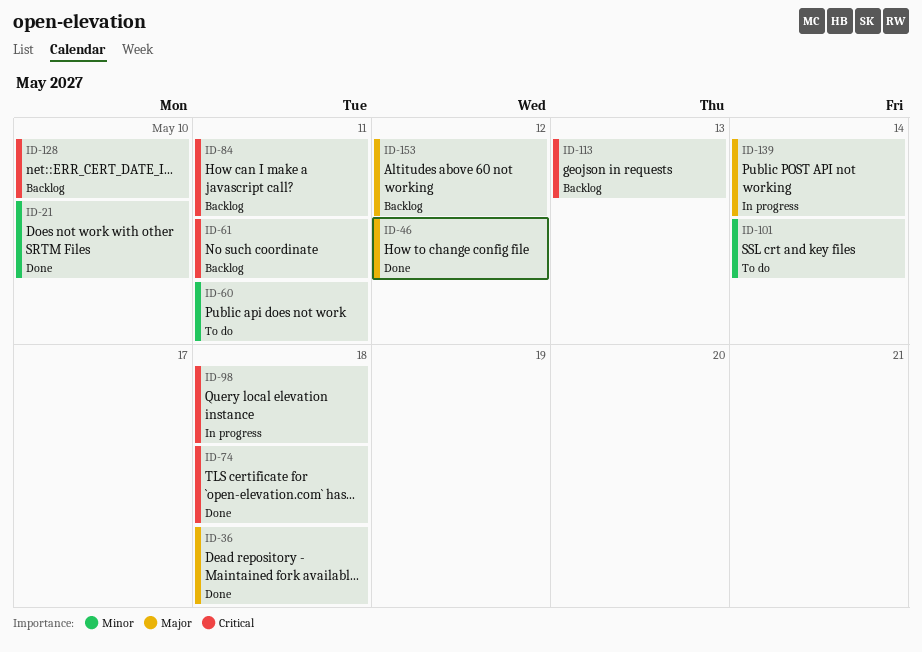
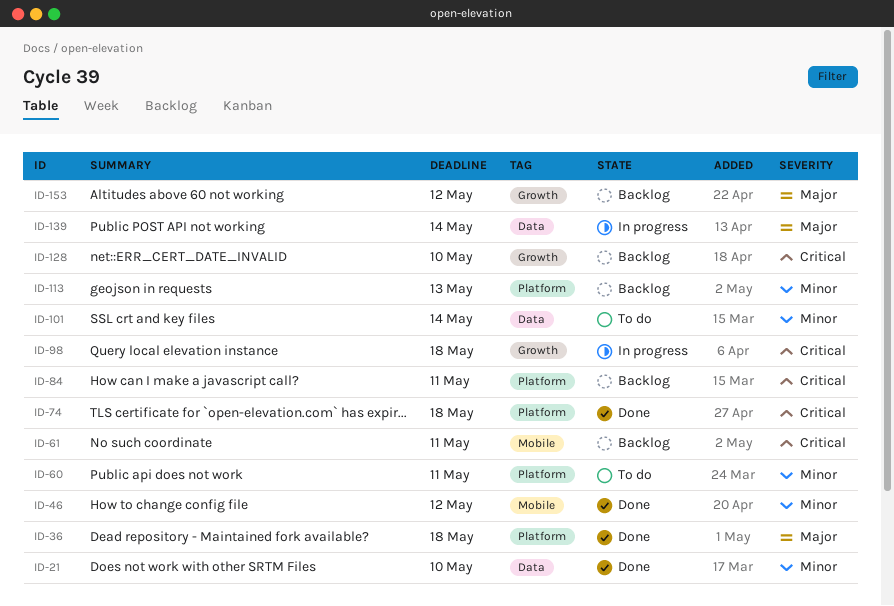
ID-46, priority: Major -> Minor
ID-113, priority: Critical -> Minor

